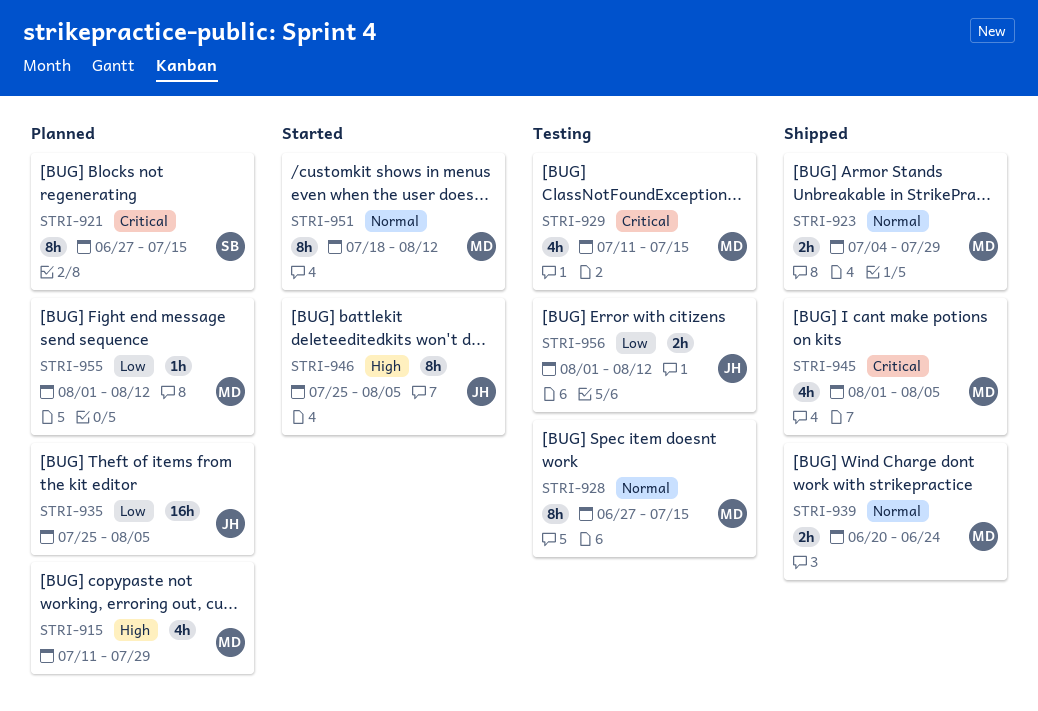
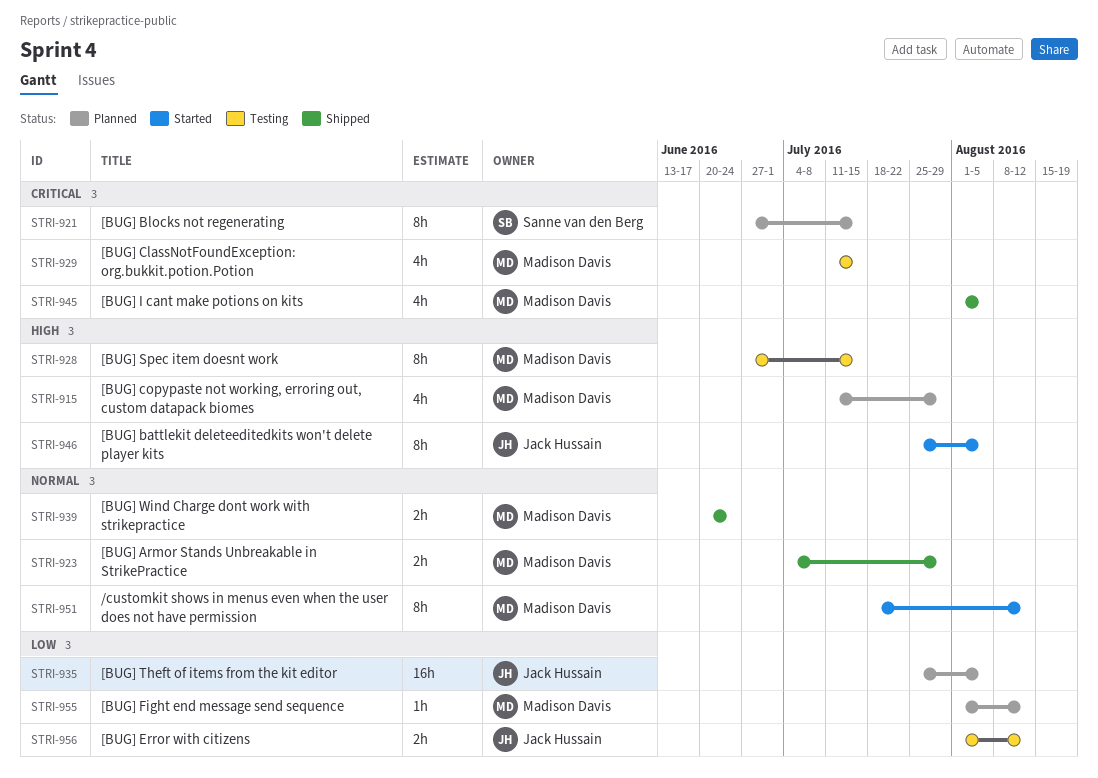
STRI-928, priority: Normal -> High

